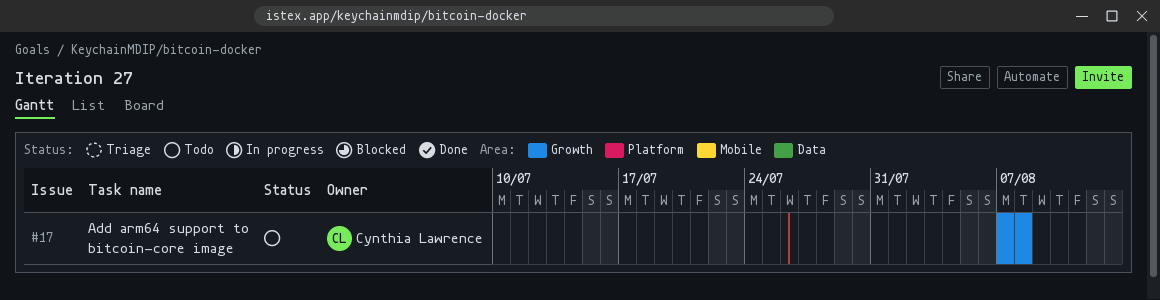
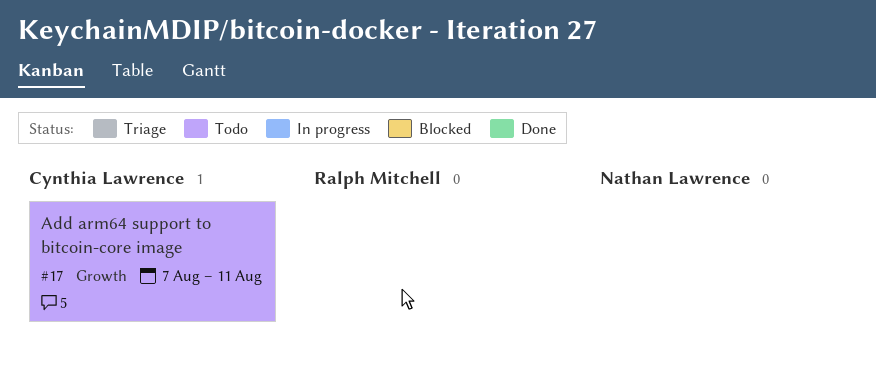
#17, due: Aug 8 -> Aug 11

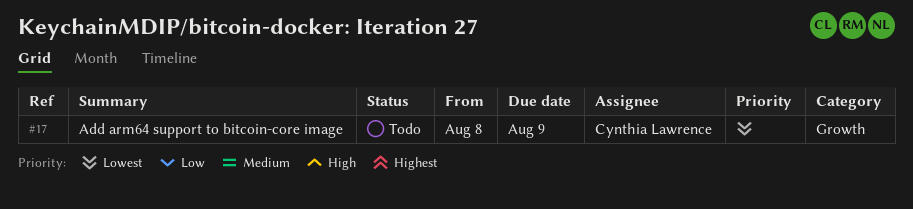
#17, start: Aug 7 -> Aug 8
#17, due: Aug 11 -> Aug 9

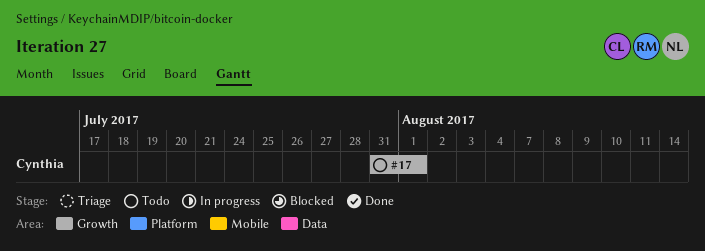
#17, start: Aug 8 -> Jul 31
#17, due: Aug 9 -> Aug 1

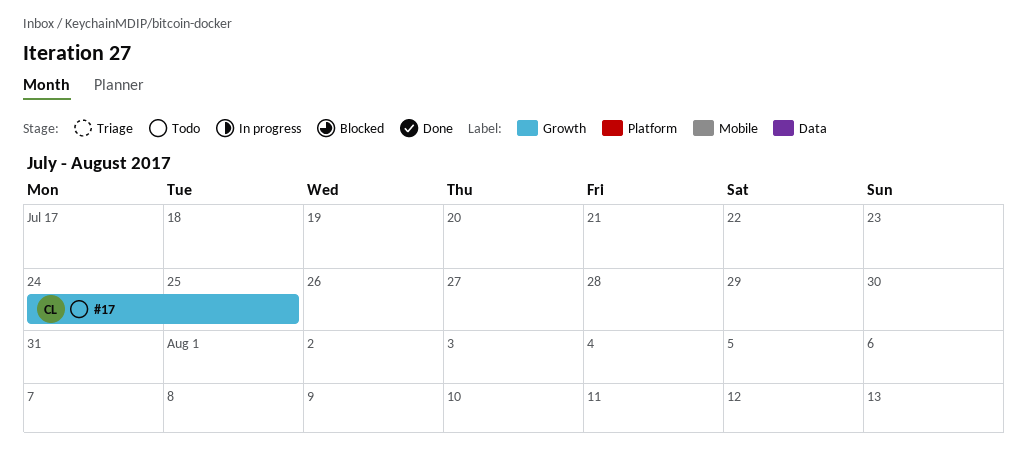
#17, start: Jul 31 -> Jul 24
#17, due: Aug 1 -> Jul 25

